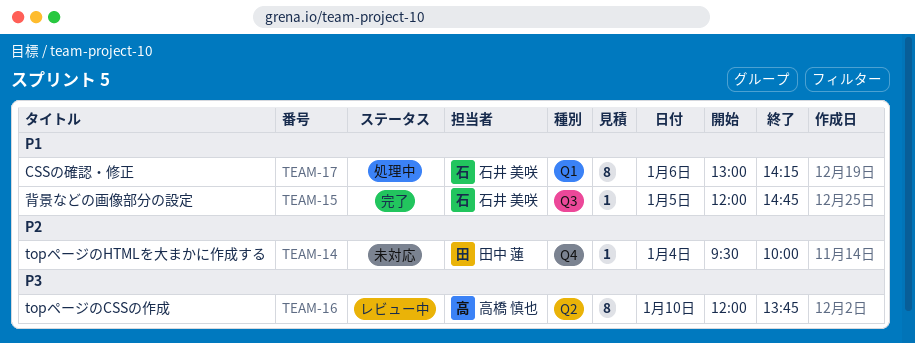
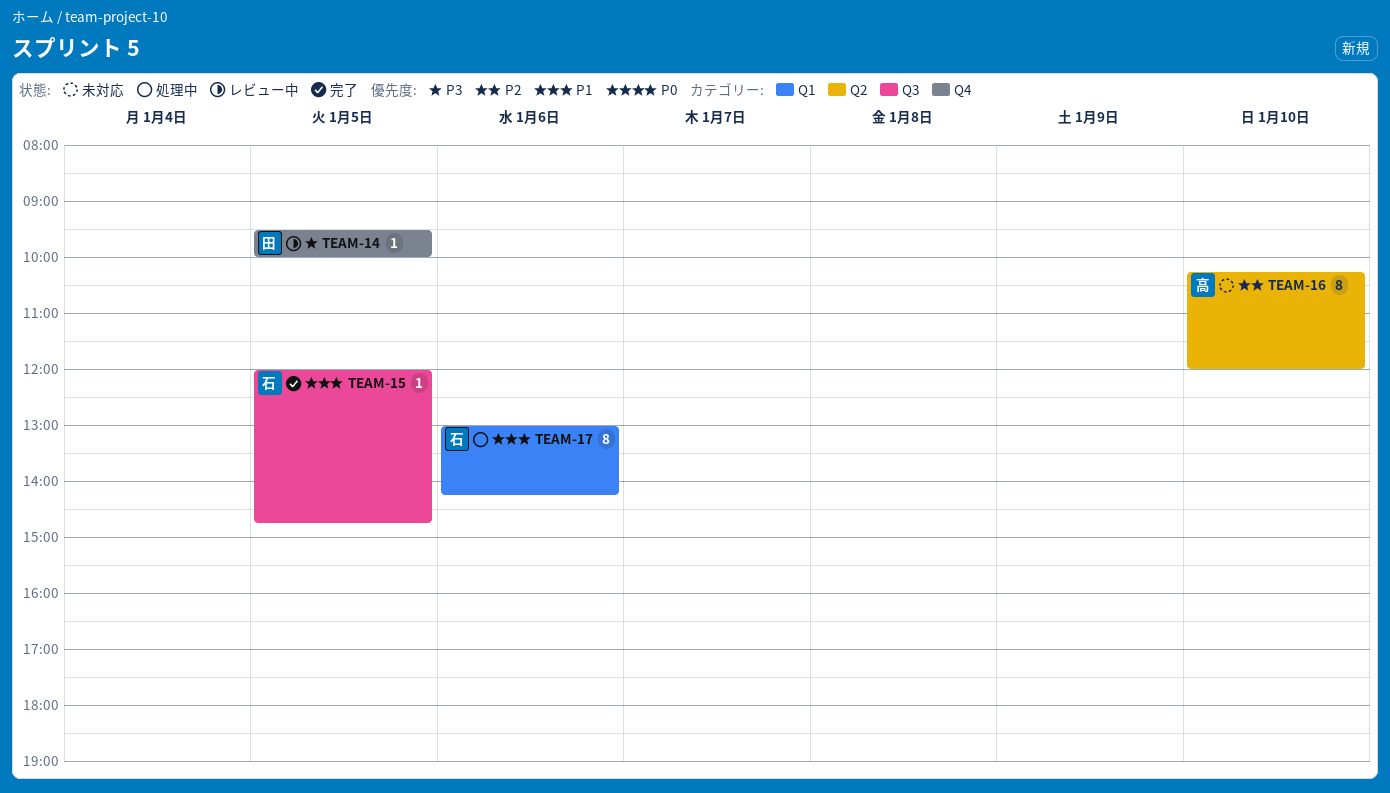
TEAM-14, status: 未対応 -> レビュー中
TEAM-14, priority: P2 -> P3
TEAM-14, day: Jan 4 -> Jan 5
TEAM-16, status: レビュー中 -> 未対応
TEAM-16, priority: P3 -> P2
TEAM-16, begins: 12:00 -> 10:15
TEAM-16, ends: 13:45 -> 12:00

